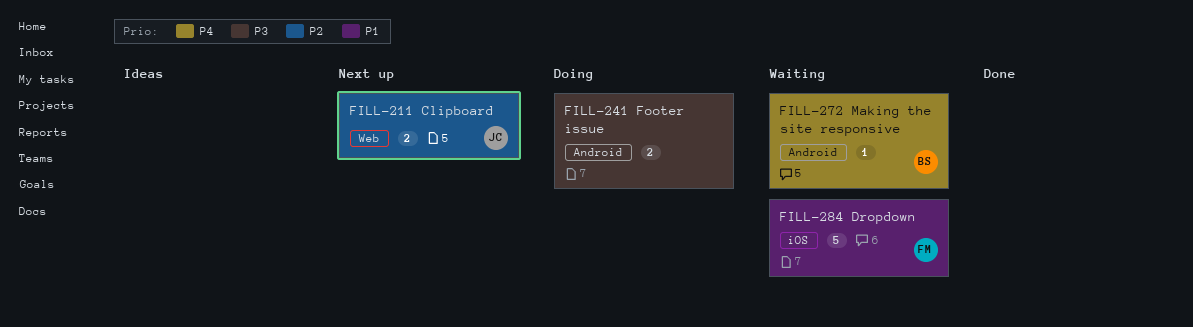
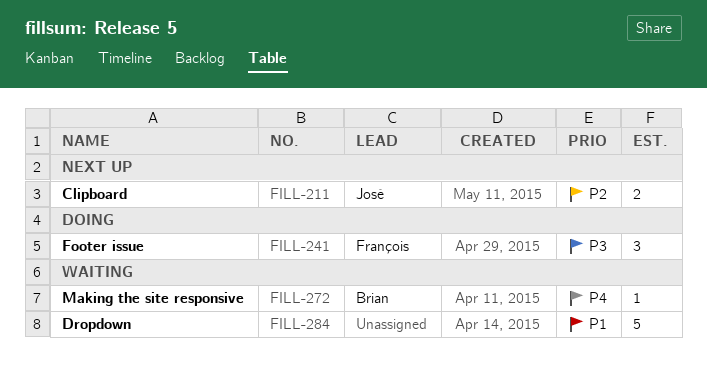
FILL-241, owner: none -> François
FILL-241, estimate: 2 -> 3
FILL-284, owner: François -> none

